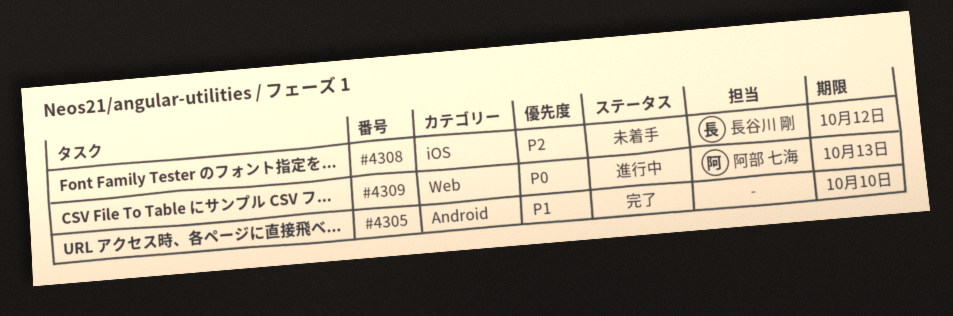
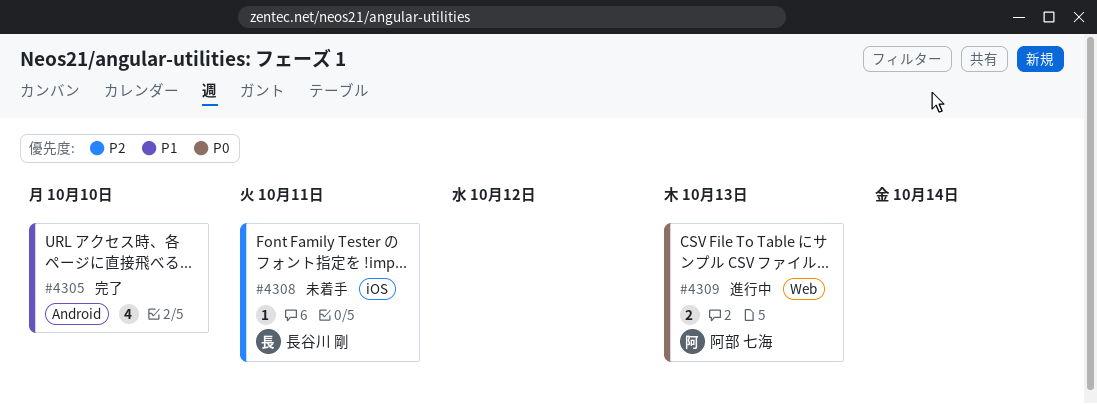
#4308, due: Oct 12 -> Oct 11

